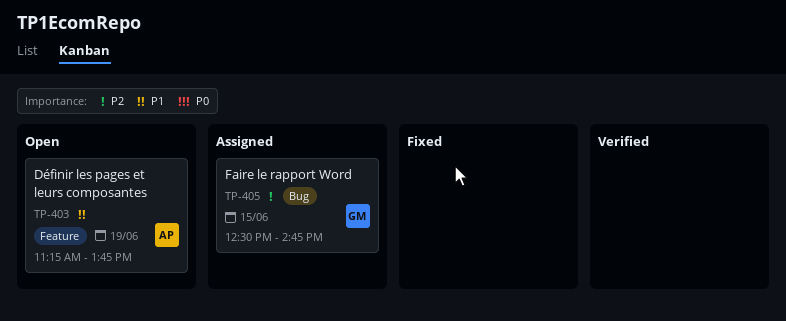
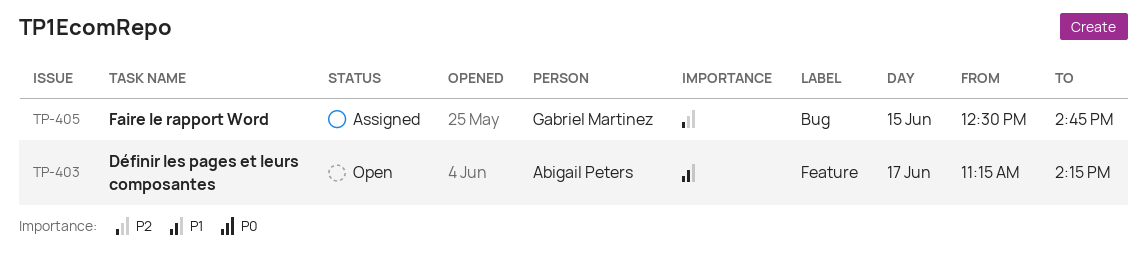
TP-403, day: Jun 19 -> Jun 17
TP-403, ends: 13:45 -> 14:15

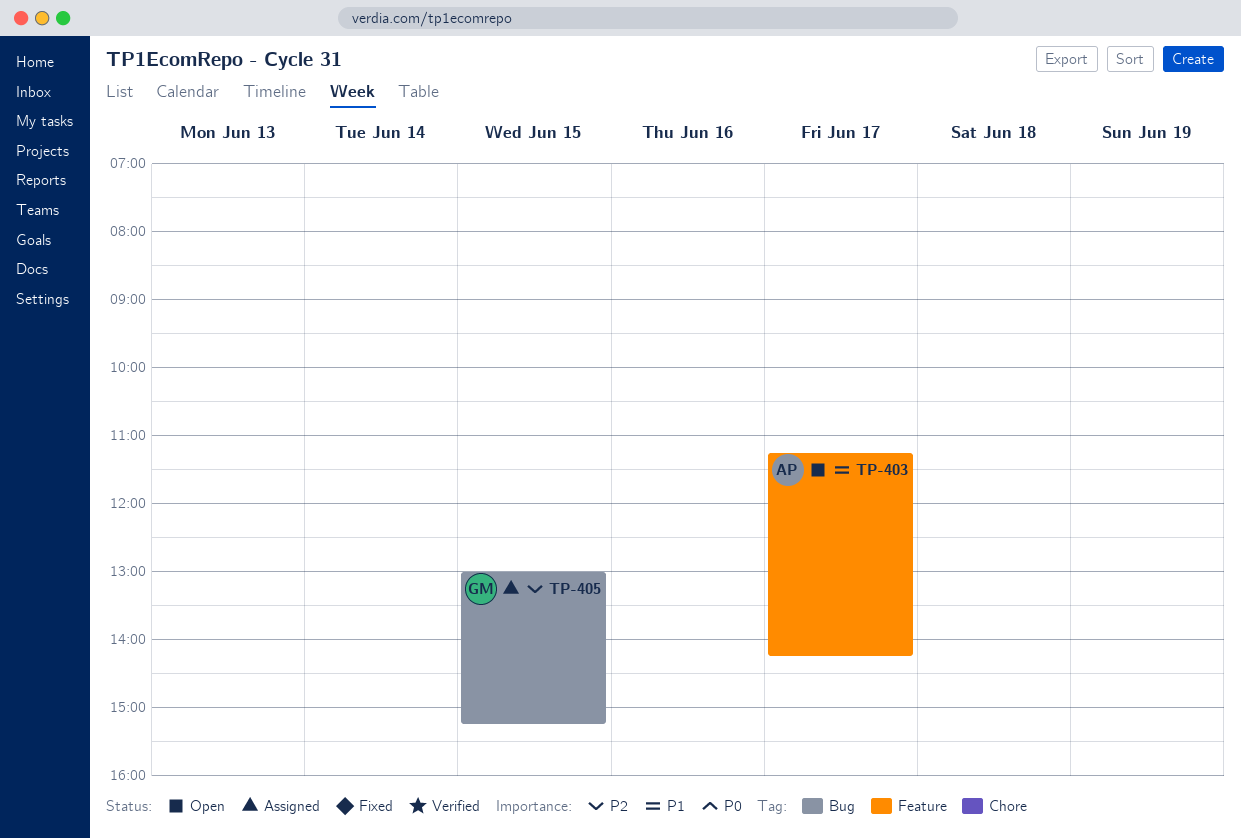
TP-405, begins: 12:30 -> 13:00
TP-405, ends: 14:45 -> 15:15

